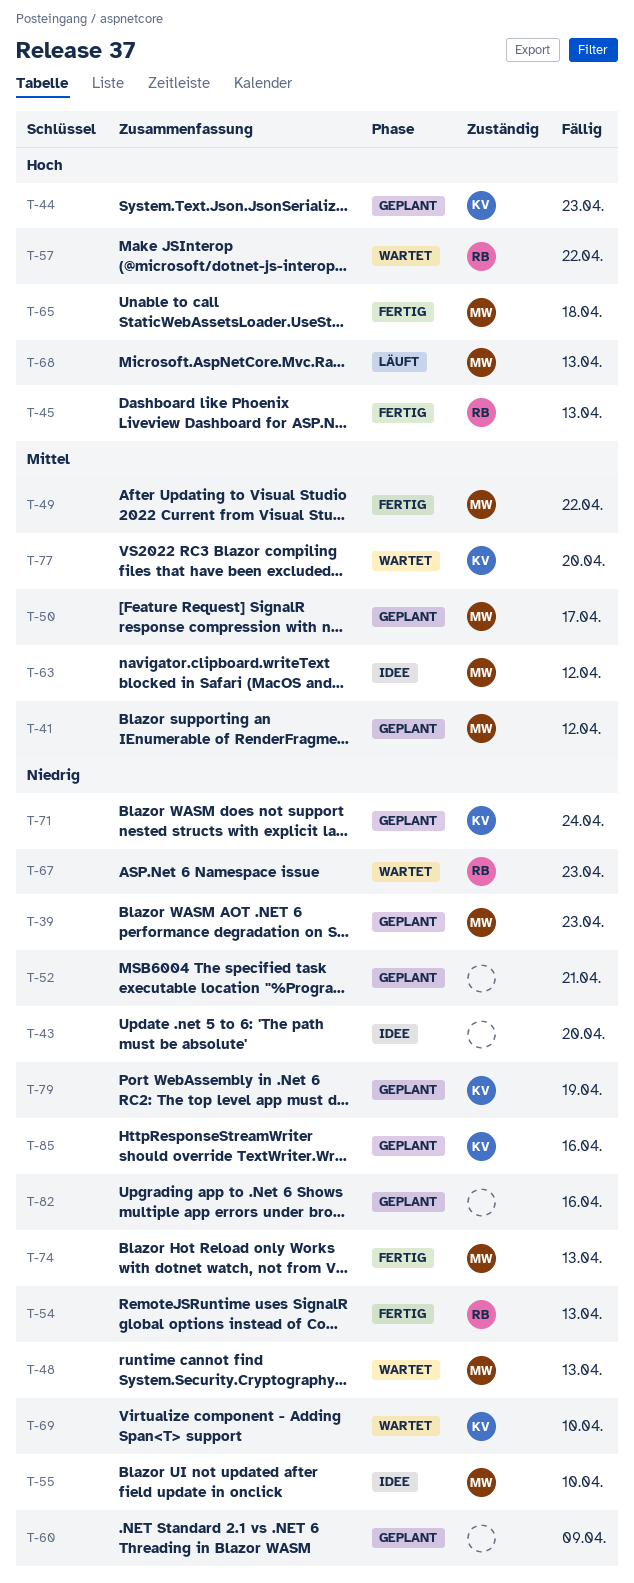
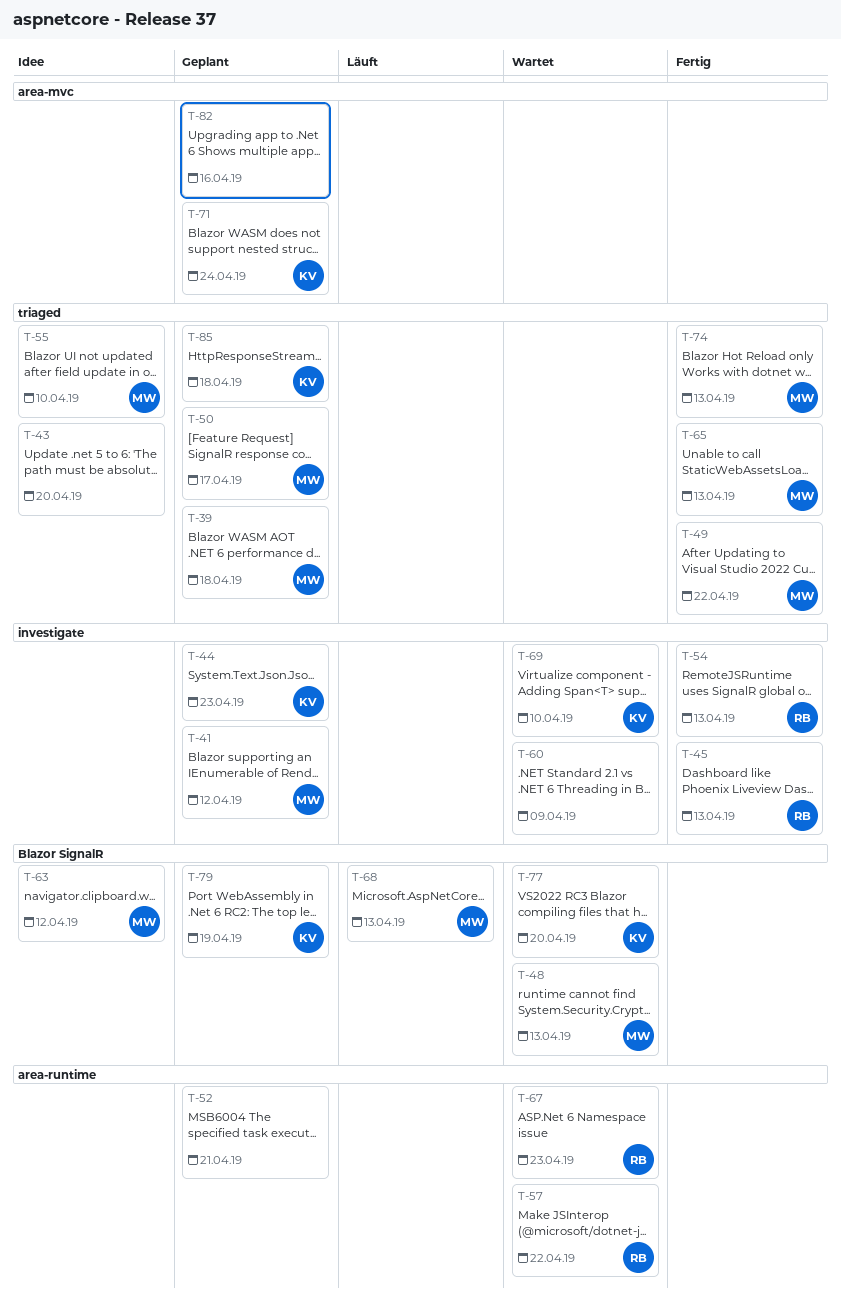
T-39, due: Apr 23 -> Apr 18
T-60, status: Geplant -> Wartet
T-65, due: Apr 18 -> Apr 13
T-85, due: Apr 16 -> Apr 18

